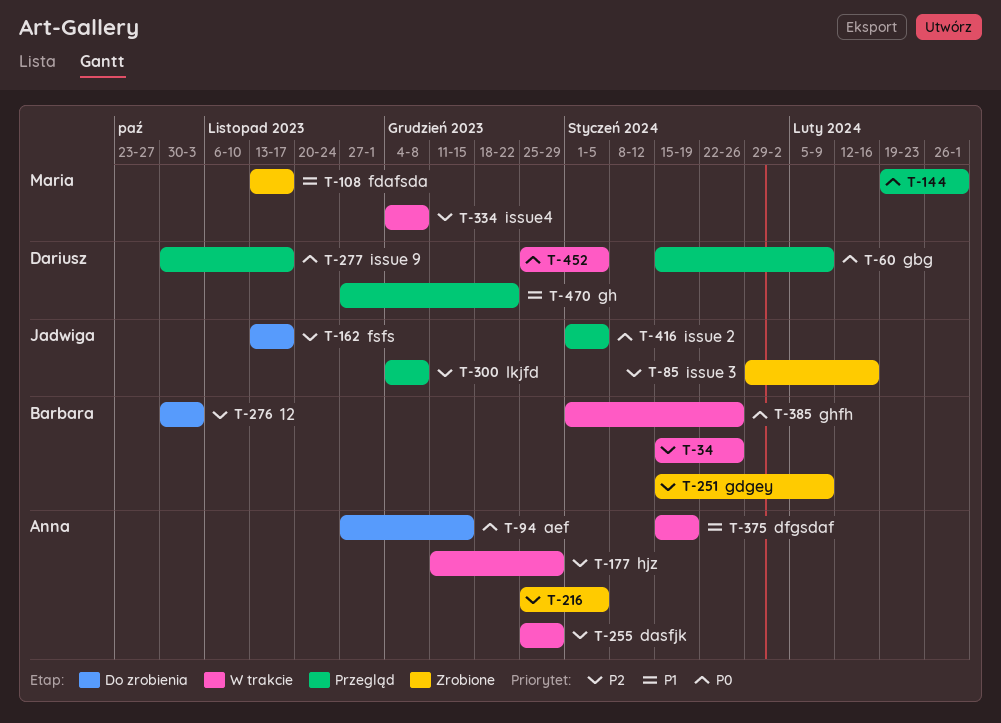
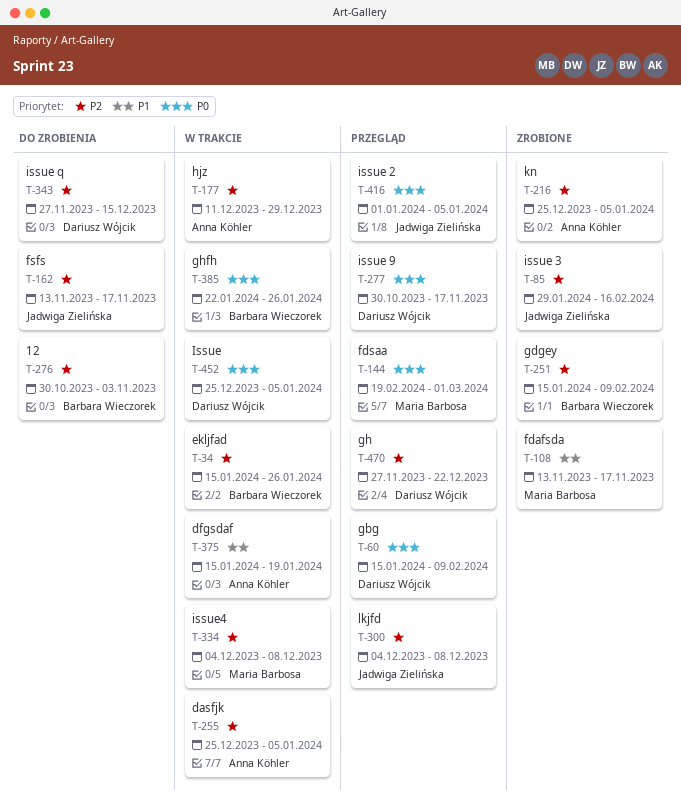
T-94: present -> none
T-255, due: Dec 29 -> Jan 5
T-343: none -> present
T-385, start: Jan 1 -> Jan 22
T-470, priority: P1 -> P2

